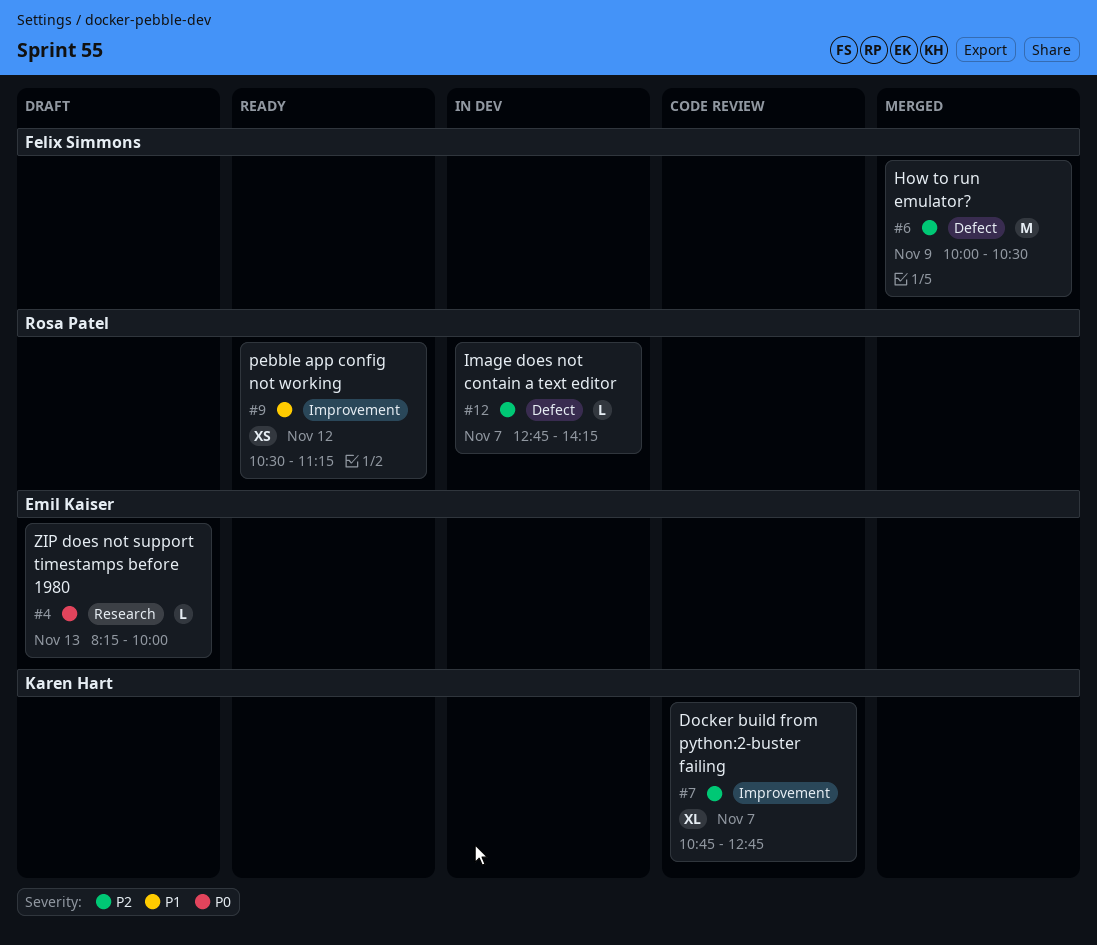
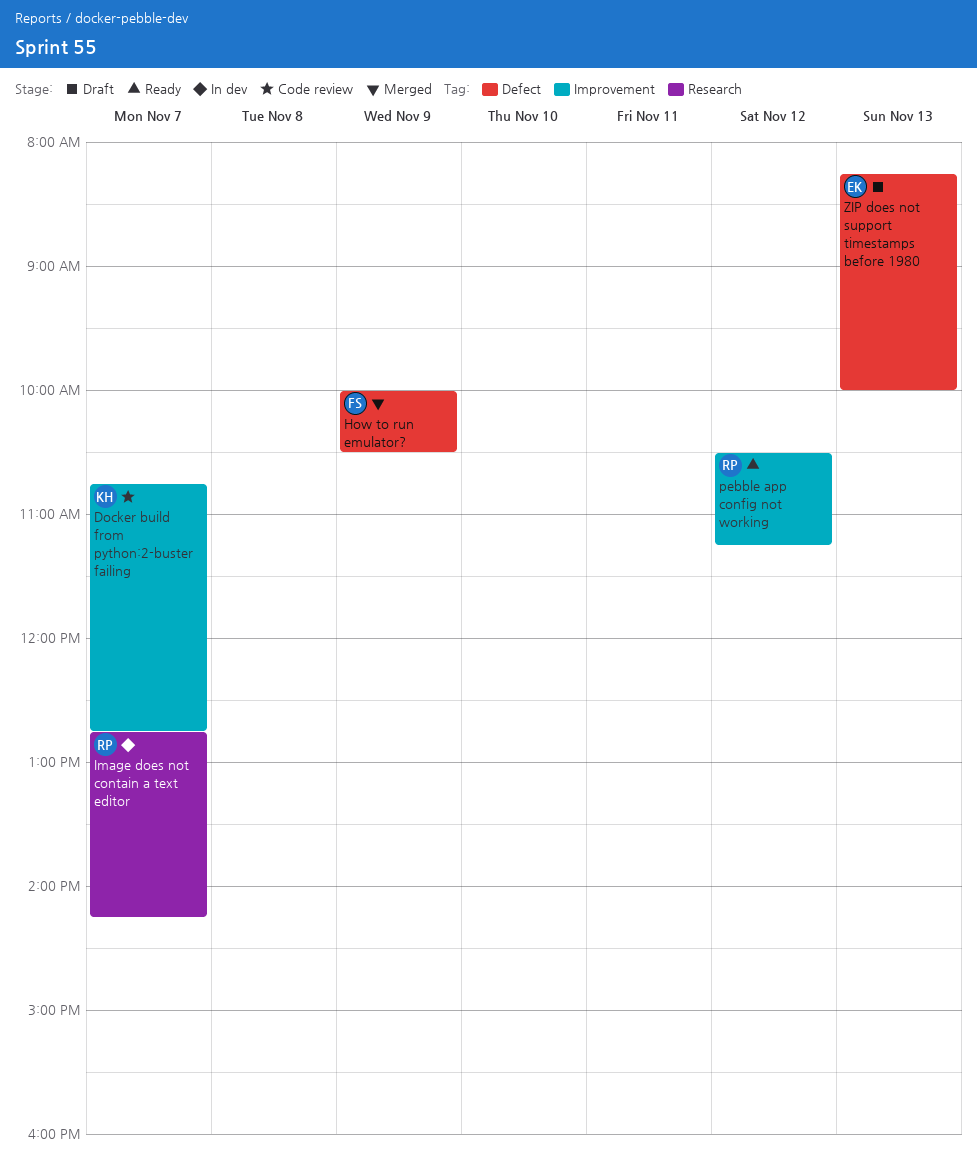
Image does not contain a text editor, label: Defect -> Research
ZIP does not support timestamps before 1980, label: Research -> Defect

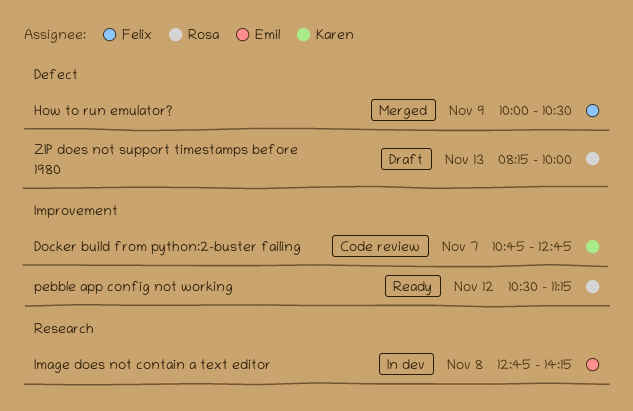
Image does not contain a text editor, owner: Rosa -> Emil
Image does not contain a text editor, day: Nov 7 -> Nov 8
ZIP does not support timestamps before 1980, owner: Emil -> Rosa

